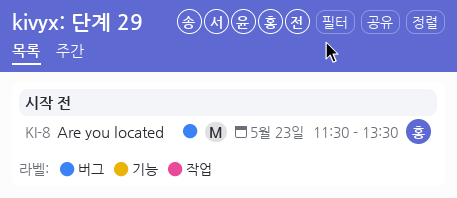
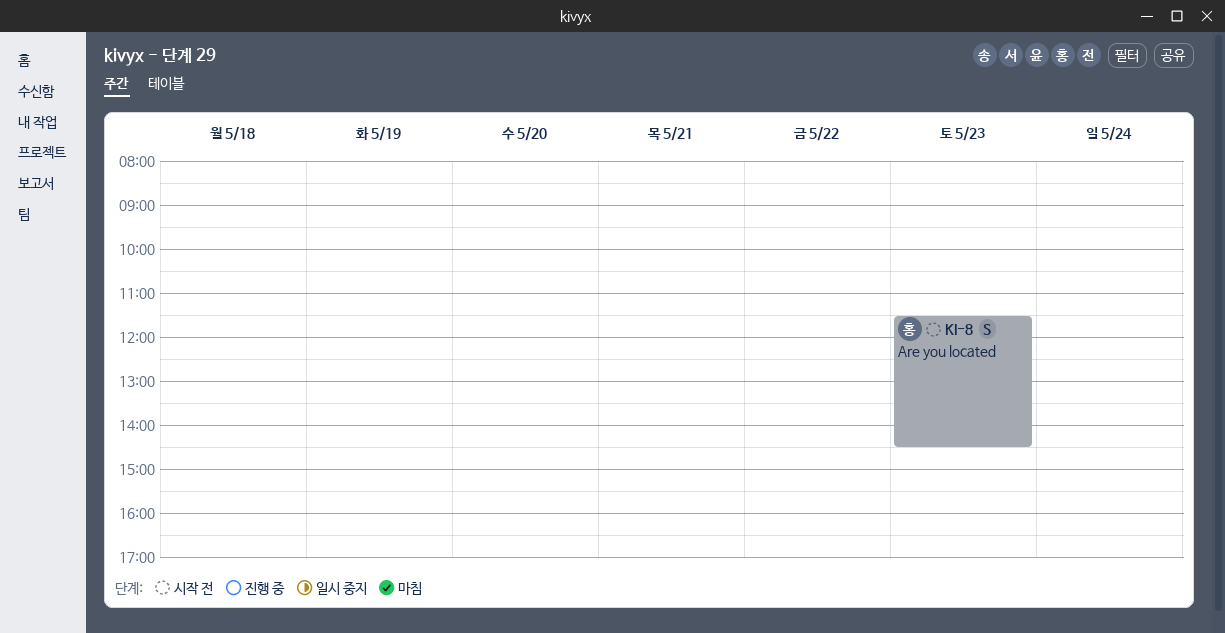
KI-8, estimate: M -> S
KI-8, ends: 13:30 -> 14:30

